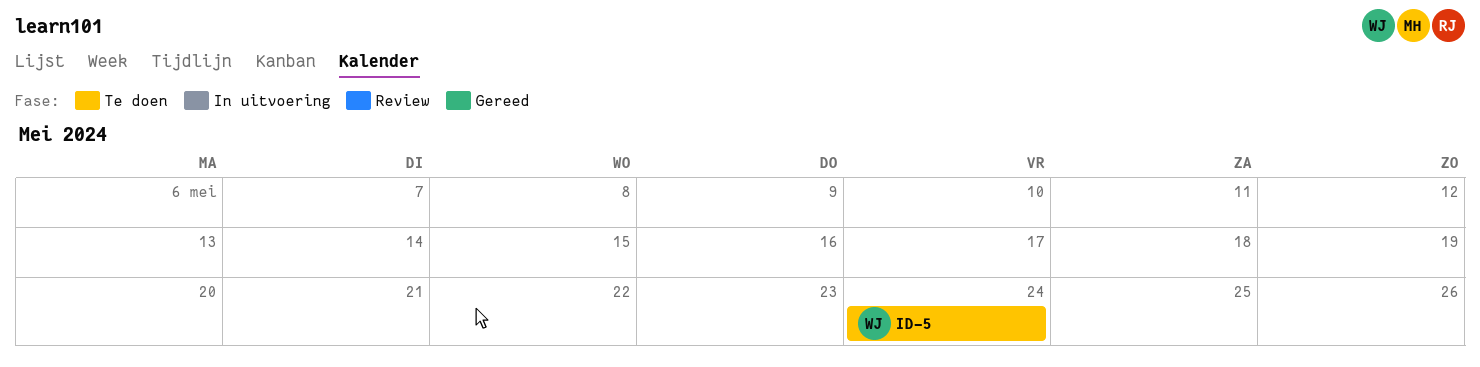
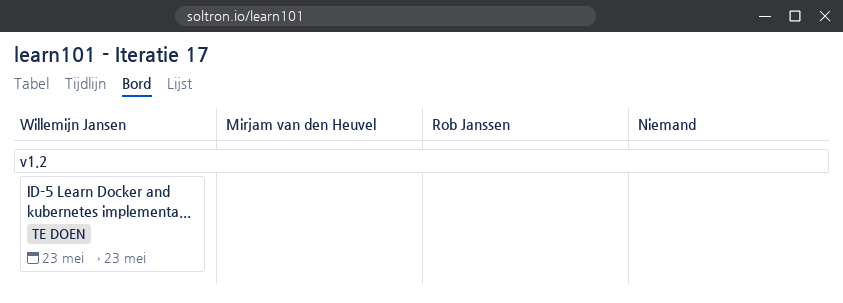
ID-5, start: May 24 -> May 23
ID-5, due: May 24 -> May 23

